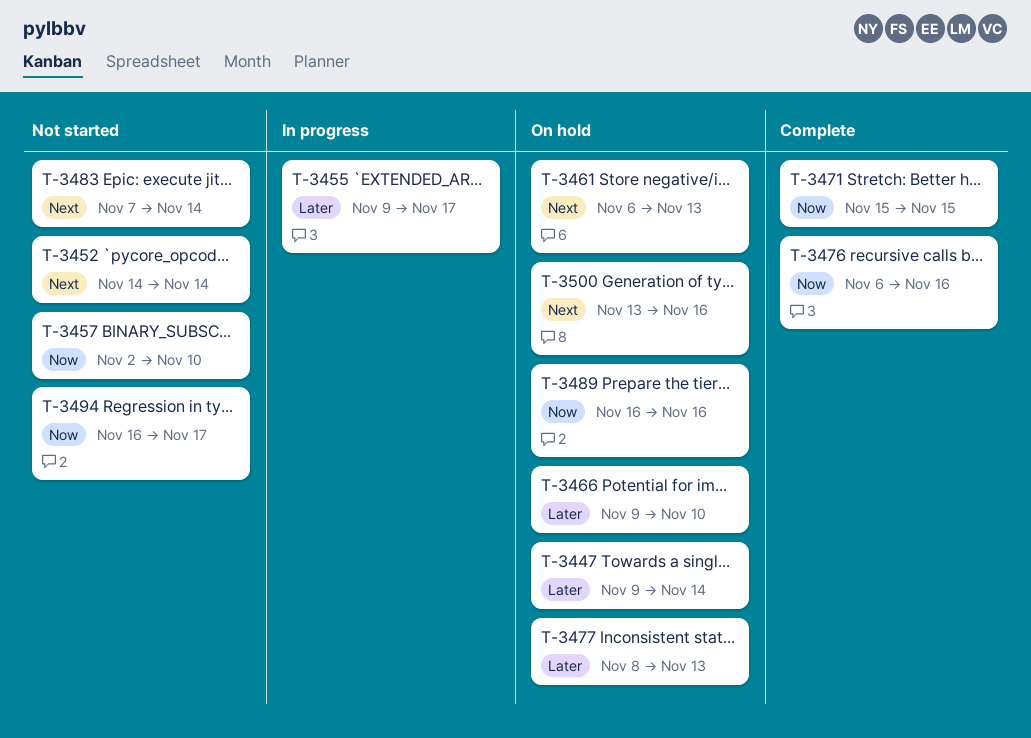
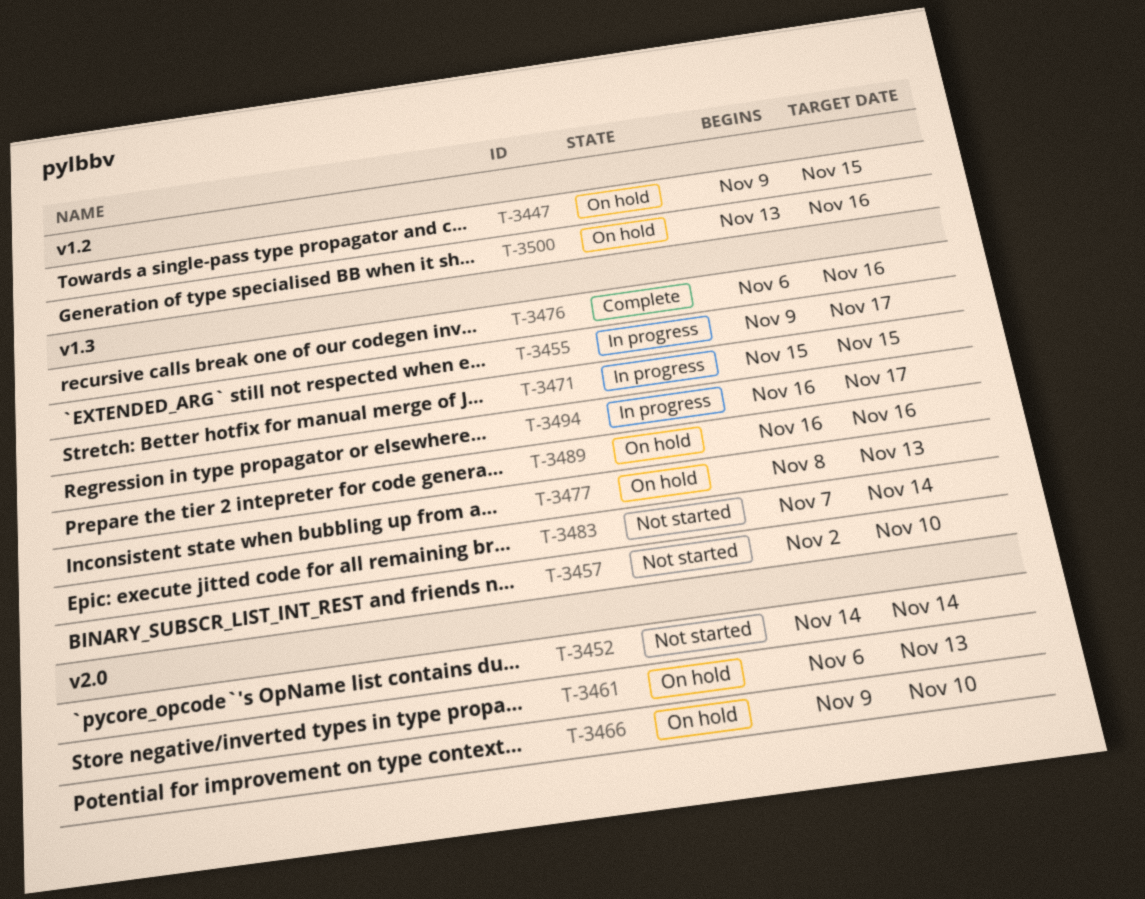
T-3447, due: Nov 14 -> Nov 15
T-3471, status: Complete -> In progress
T-3494, status: Not started -> In progress

